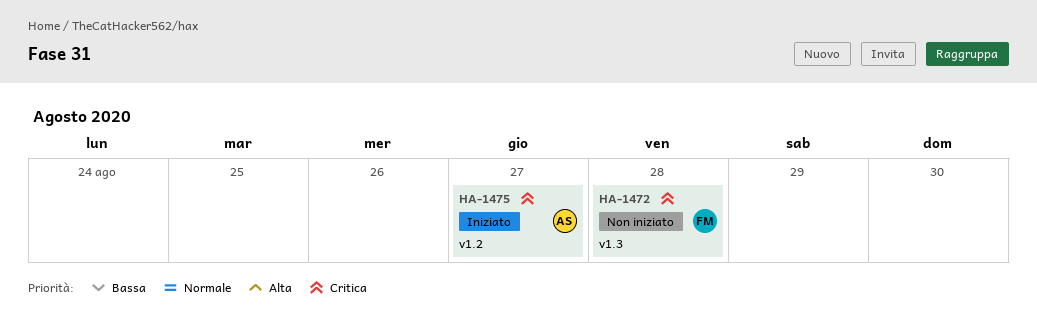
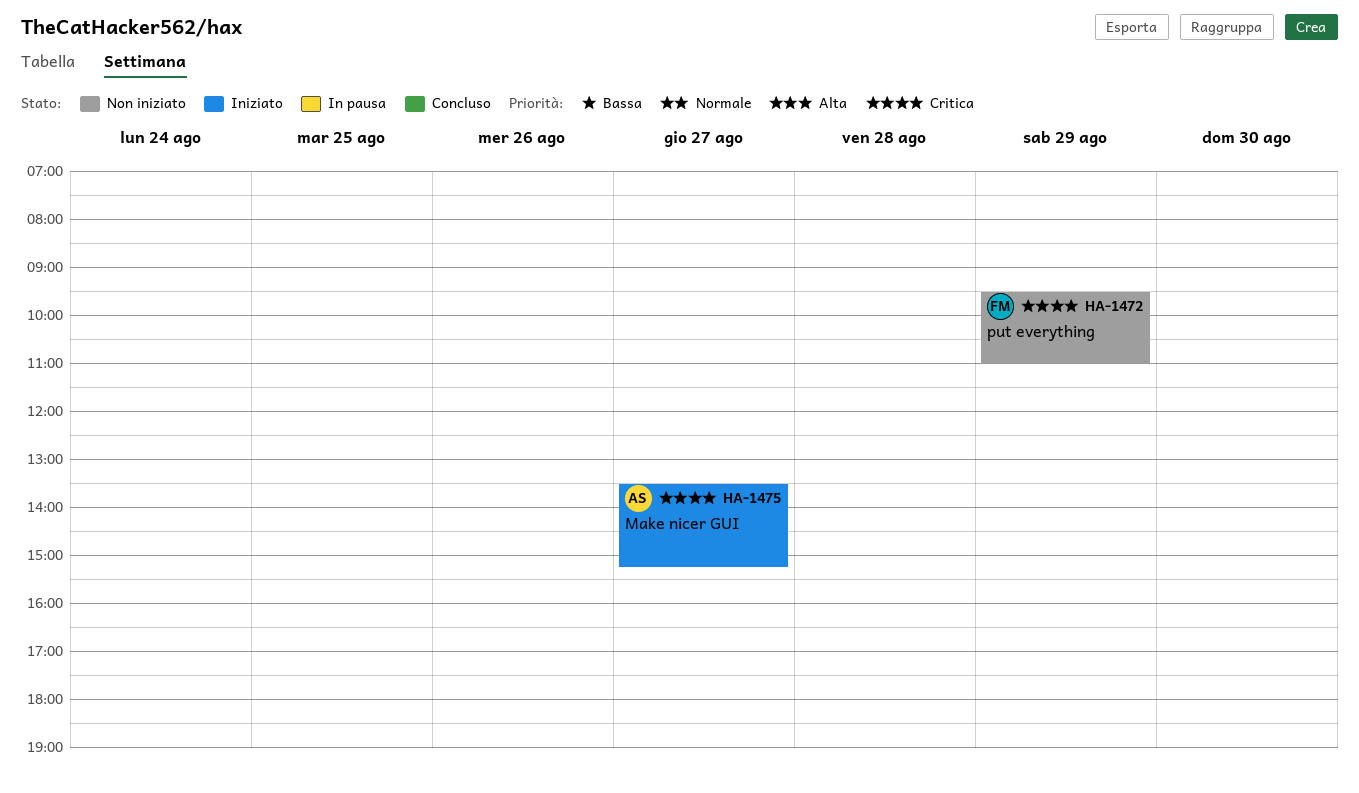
HA-1472, day: Aug 28 -> Aug 29

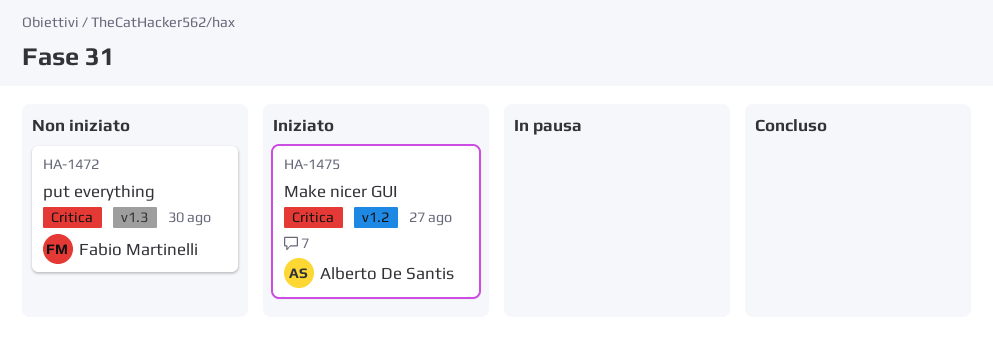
HA-1472, day: Aug 29 -> Aug 30

